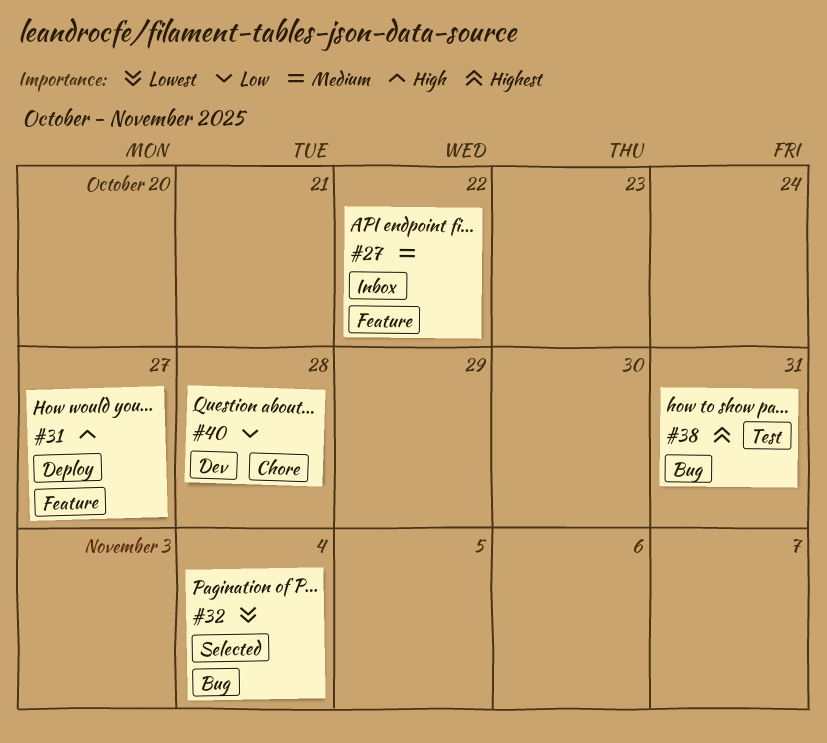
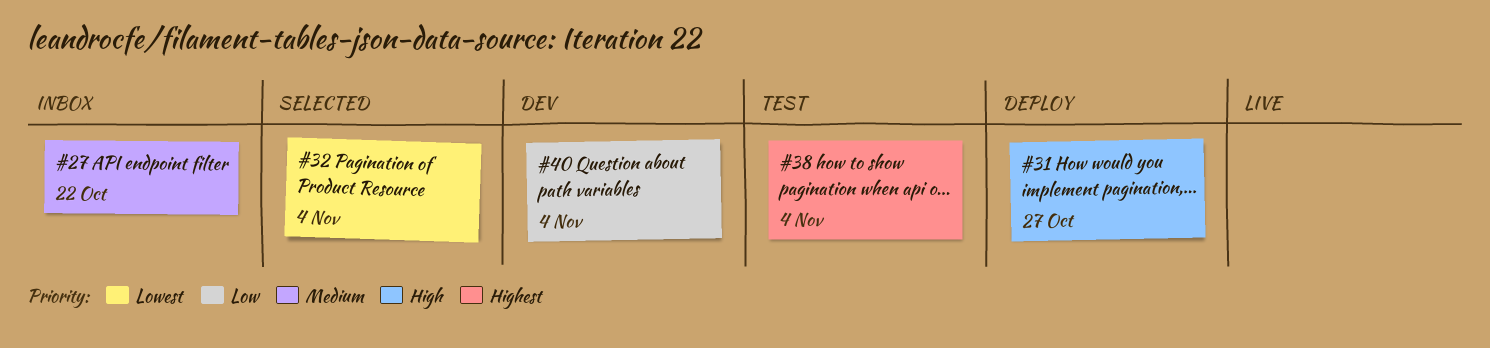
#38, due: Oct 31 -> Nov 4
#40, due: Oct 28 -> Nov 4

